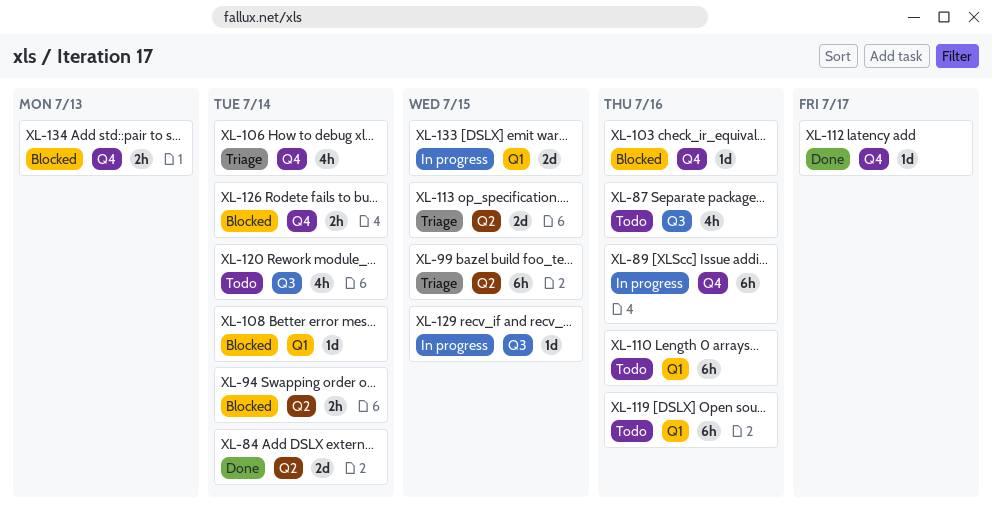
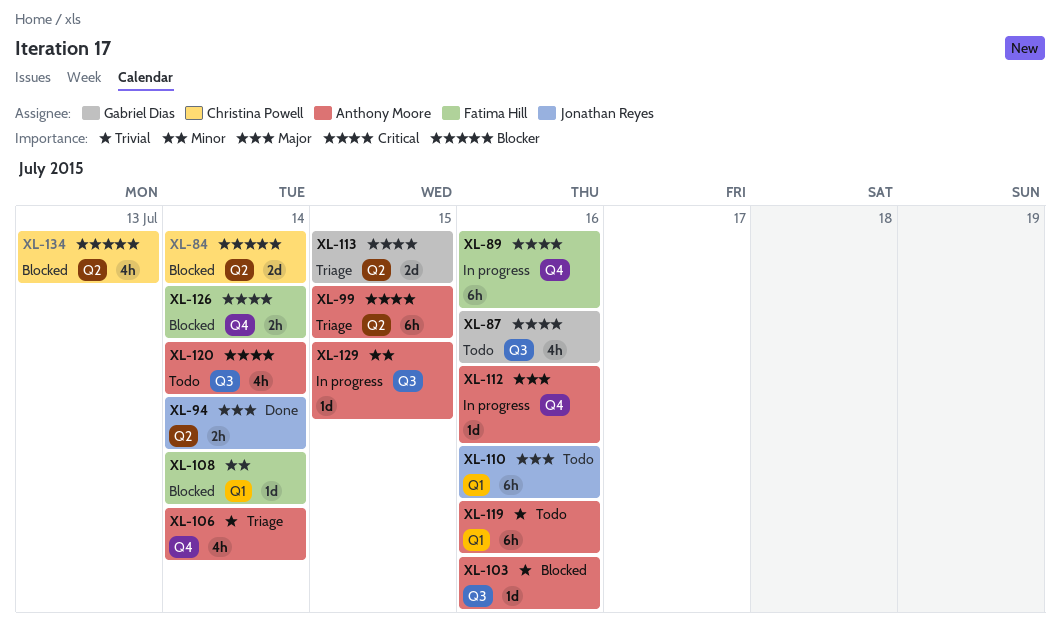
XL-84, status: Done -> Blocked
XL-94, status: Blocked -> Done
XL-103, label: Q4 -> Q3
XL-112, status: Done -> In progress
XL-112, due: Jul 17 -> Jul 16
XL-133: present -> none
XL-134, label: Q4 -> Q2
XL-134, estimate: 2h -> 4h

